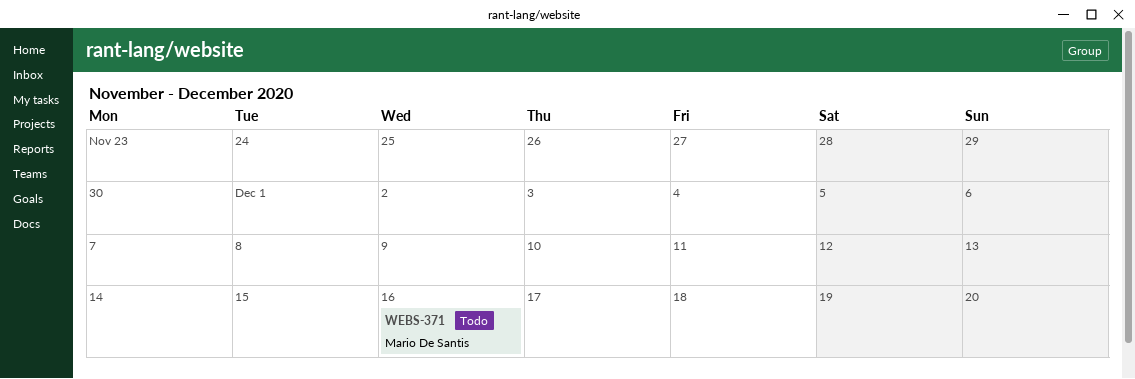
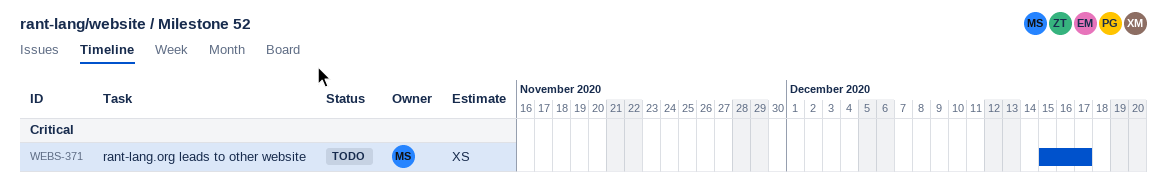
WEBS-371, due: Dec 16 -> Dec 17

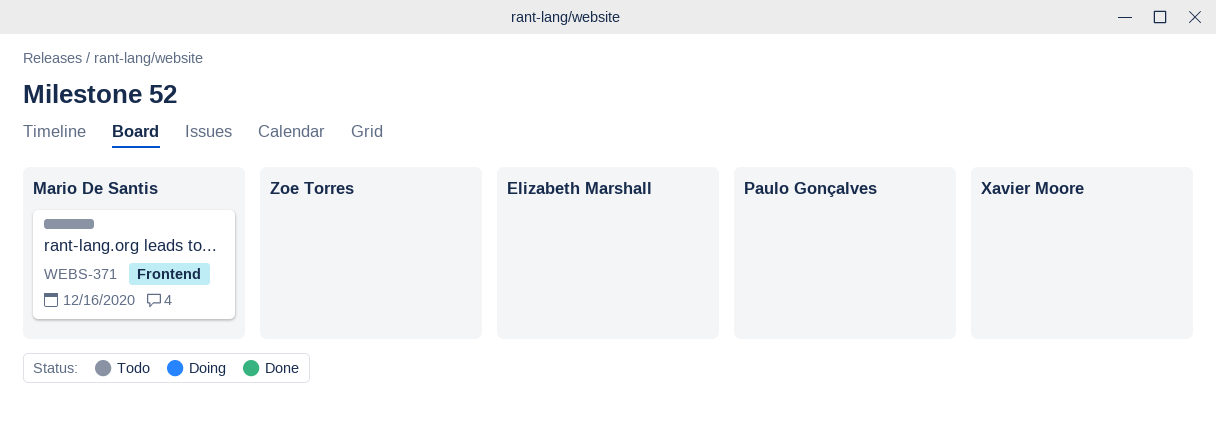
WEBS-371, due: Dec 17 -> Dec 16

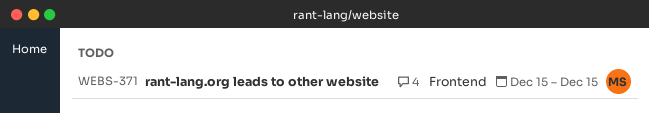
WEBS-371, due: Dec 16 -> Dec 15

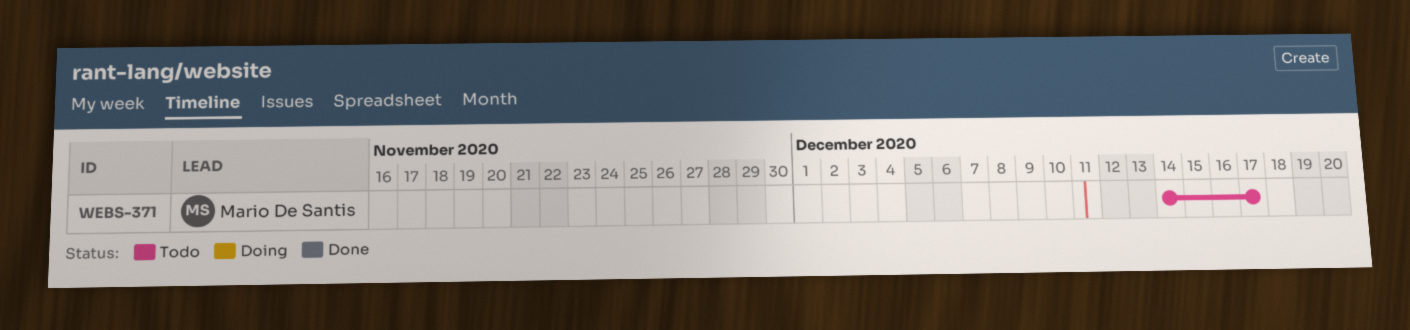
WEBS-371, start: Dec 15 -> Dec 14
WEBS-371, due: Dec 15 -> Dec 17

